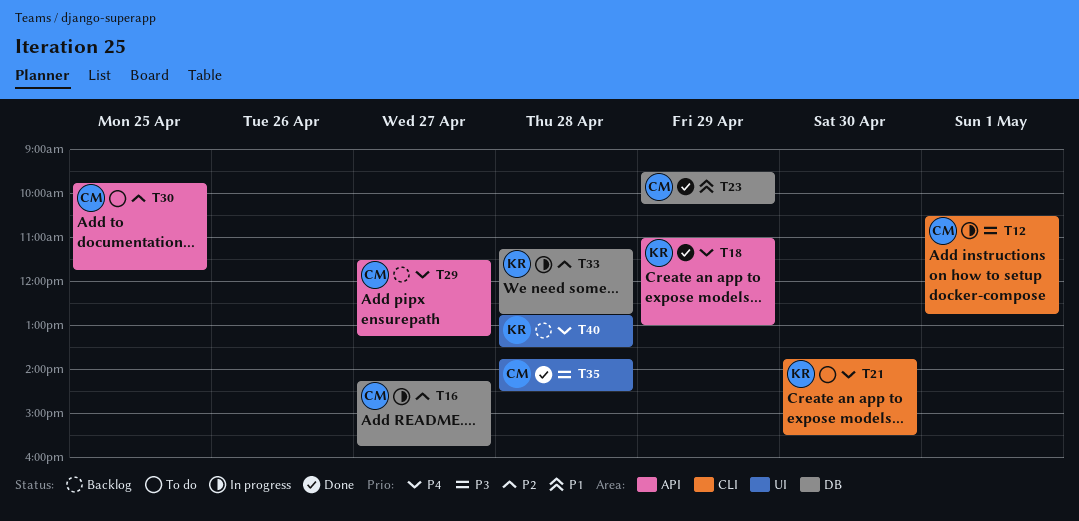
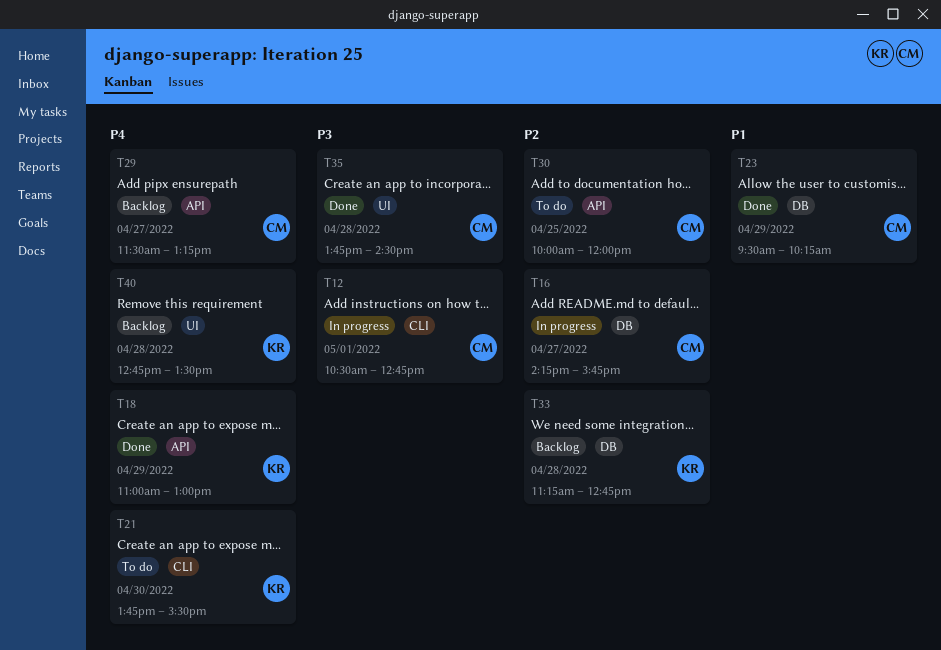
T30, begins: 09:45 -> 10:00
T30, ends: 11:45 -> 12:00
T33, status: In progress -> Backlog

